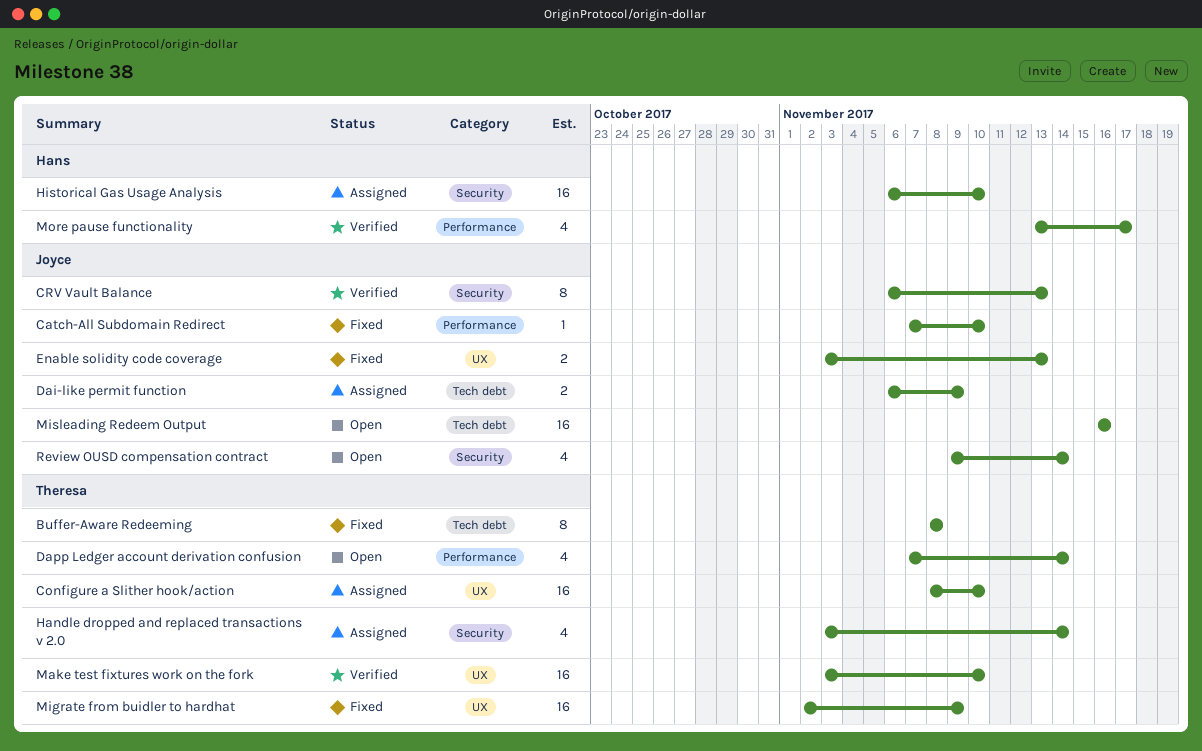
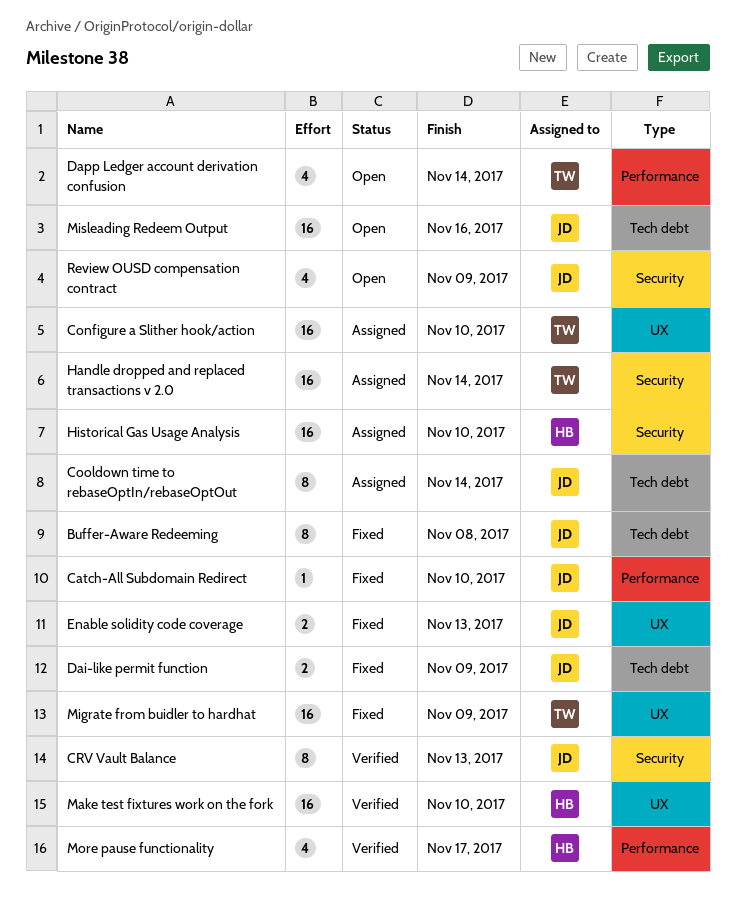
Buffer-Aware Redeeming, owner: Theresa -> Joyce
Cooldown time to rebaseOptIn/rebaseOptOut: none -> present
Dai-like permit function, status: Assigned -> Fixed
Handle dropped and replaced transactions v 2.0, estimate: 4 -> 16
Make test fixtures work on the fork, owner: Theresa -> Hans
Review OUSD compensation contract, due: Nov 14 -> Nov 9

